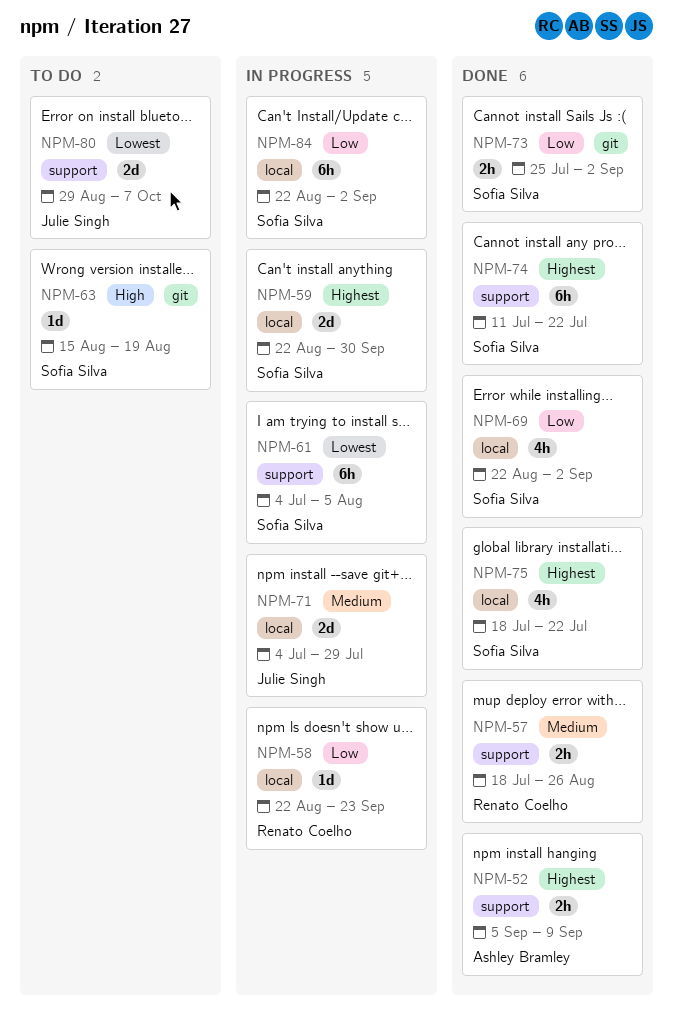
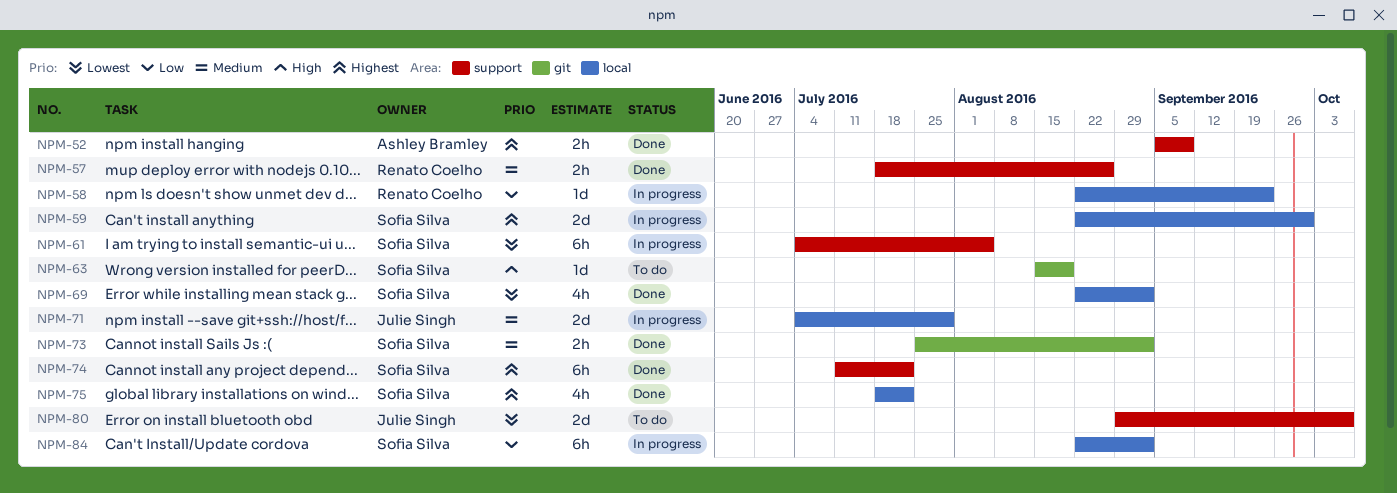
NPM-69, priority: Low -> Lowest
NPM-73, priority: Low -> Medium

